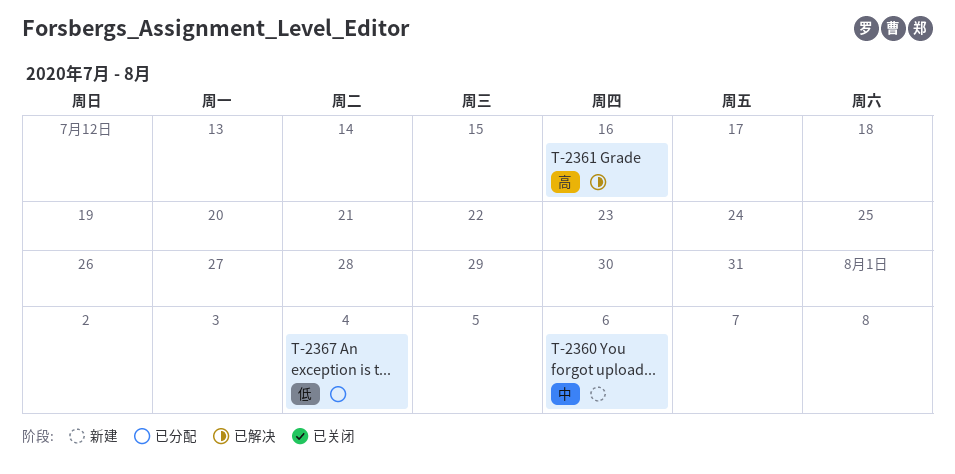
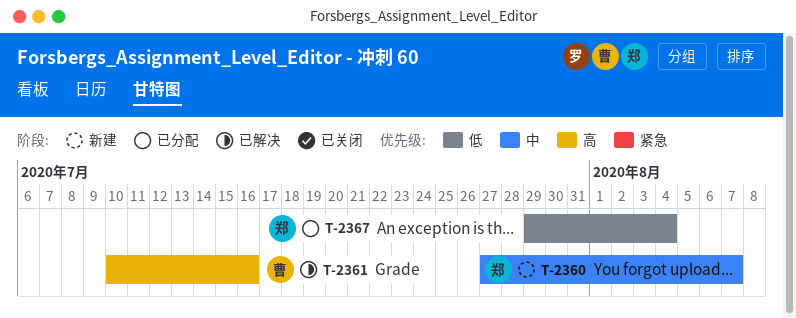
T-2360, due: Aug 6 -> Aug 7

